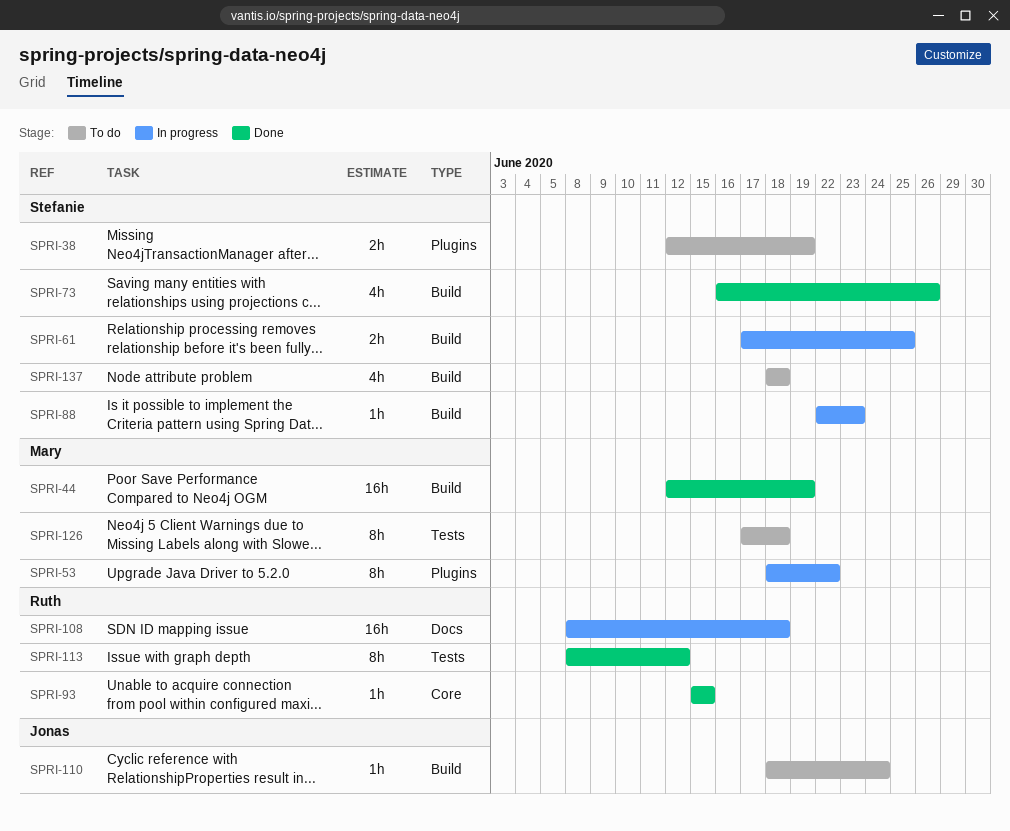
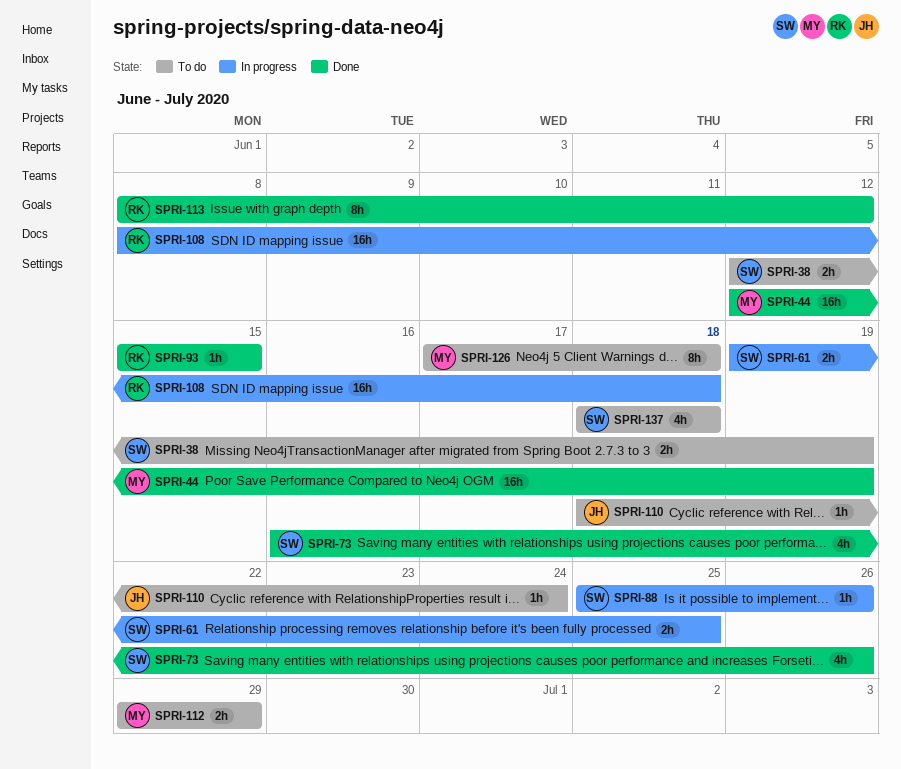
SPRI-53: present -> none
SPRI-61, start: Jun 17 -> Jun 19
SPRI-88, start: Jun 22 -> Jun 25
SPRI-88, due: Jun 23 -> Jun 26
SPRI-112: none -> present

